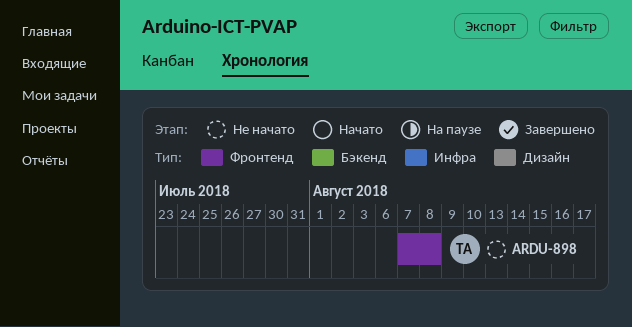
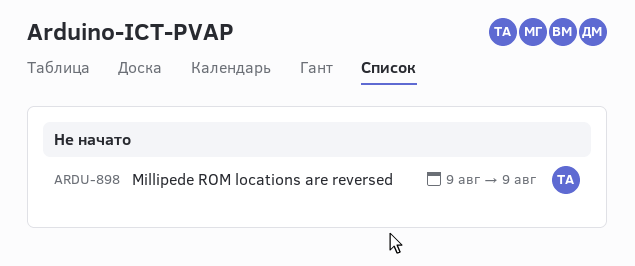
ARDU-898, start: Aug 7 -> Aug 9
ARDU-898, due: Aug 8 -> Aug 9

